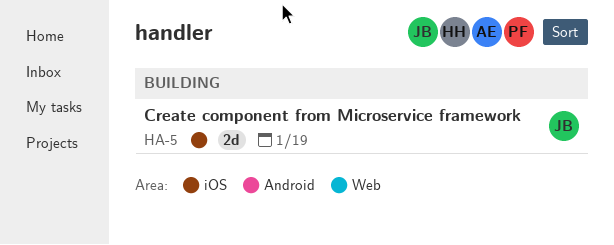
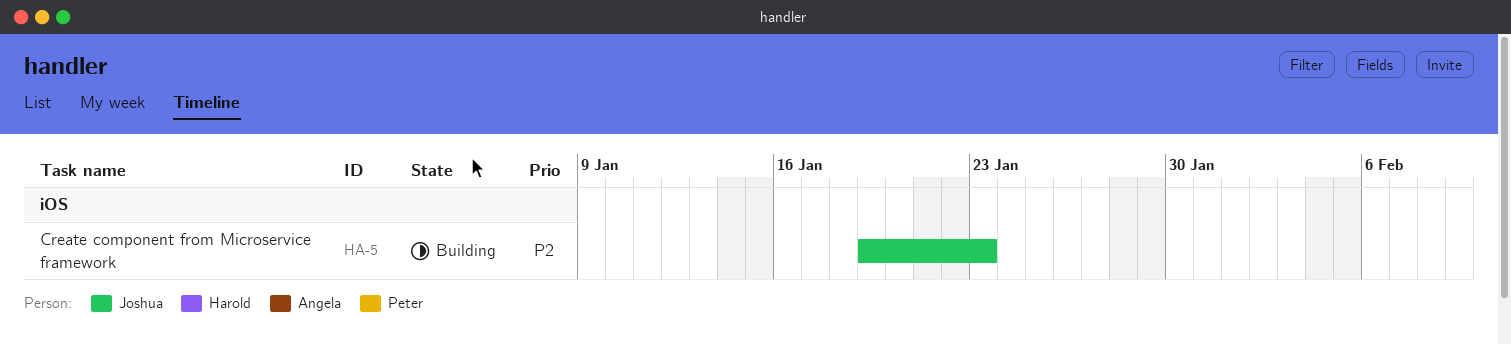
HA-5, due: Jan 19 -> Jan 23

